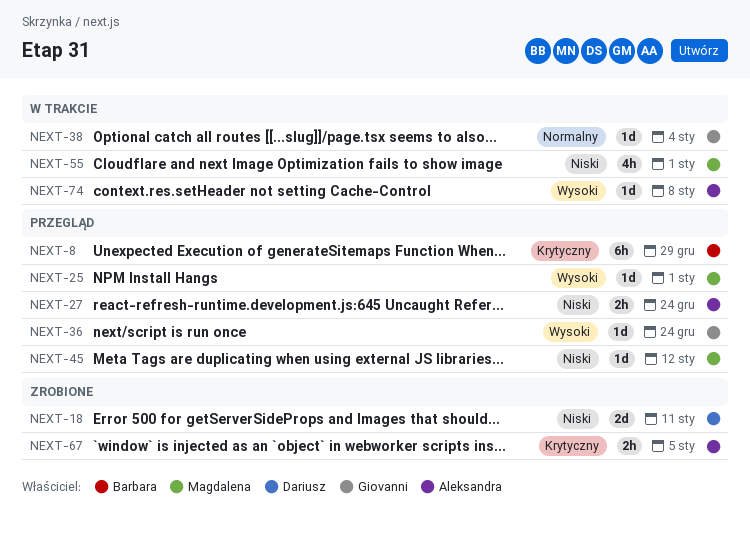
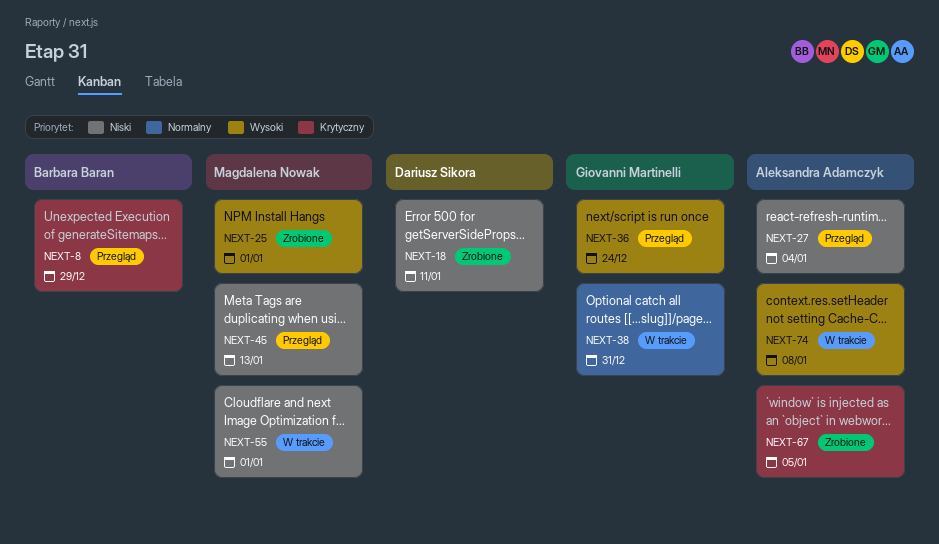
NEXT-25, status: Przegląd -> Zrobione
NEXT-27, due: Dec 24 -> Jan 4
NEXT-38, due: Jan 4 -> Dec 31
NEXT-45, due: Jan 12 -> Jan 13

